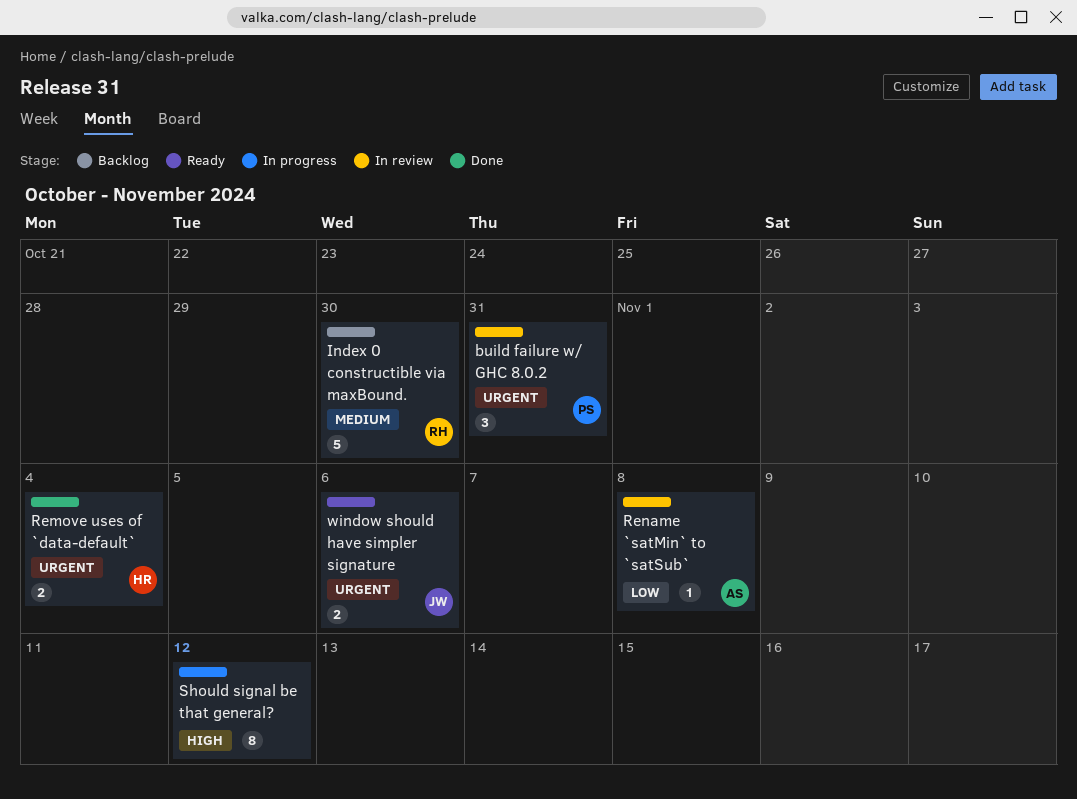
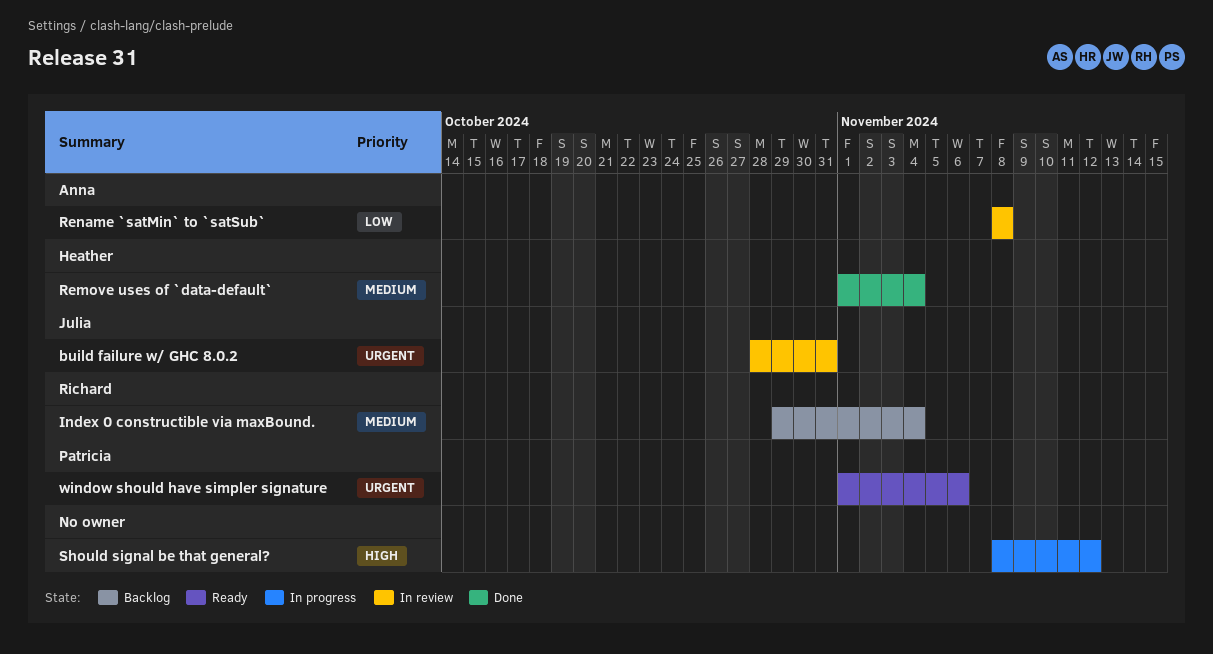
build failure w/ GHC 8.0.2, owner: Patricia -> Julia
Index 0 constructible via maxBound., due: Oct 30 -> Nov 4
Remove uses of `data-default`, priority: Urgent -> Medium
window should have simpler signature, owner: Julia -> Patricia

